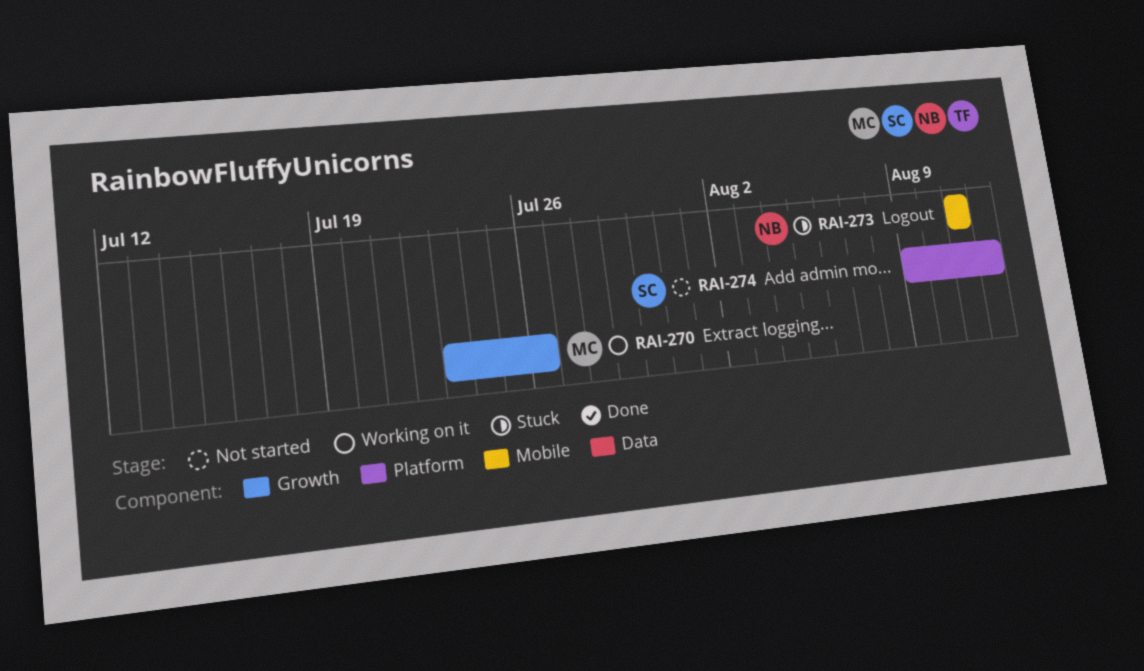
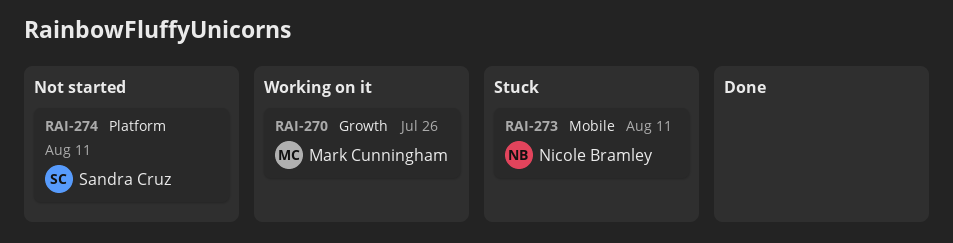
RAI-274, due: Aug 12 -> Aug 11

